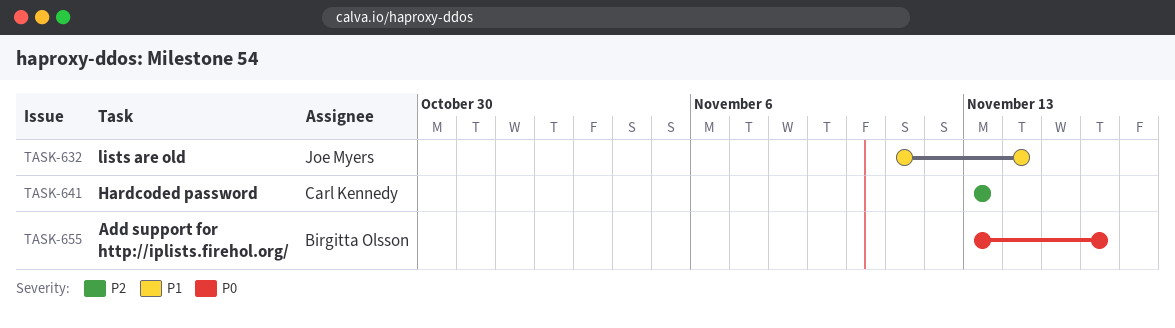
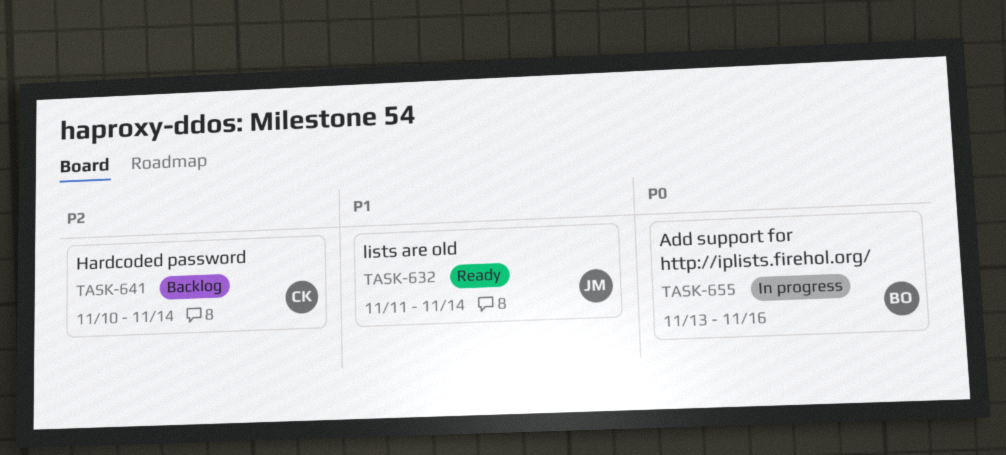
TASK-641, start: Nov 13 -> Nov 10
TASK-641, due: Nov 13 -> Nov 14

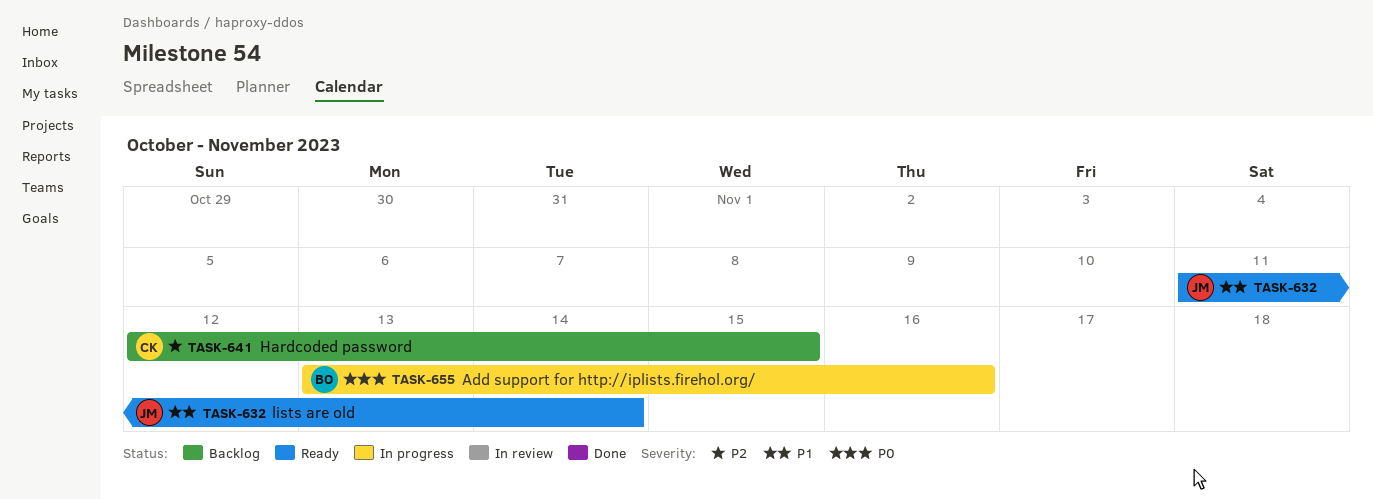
TASK-641, start: Nov 10 -> Nov 12
TASK-641, due: Nov 14 -> Nov 15

